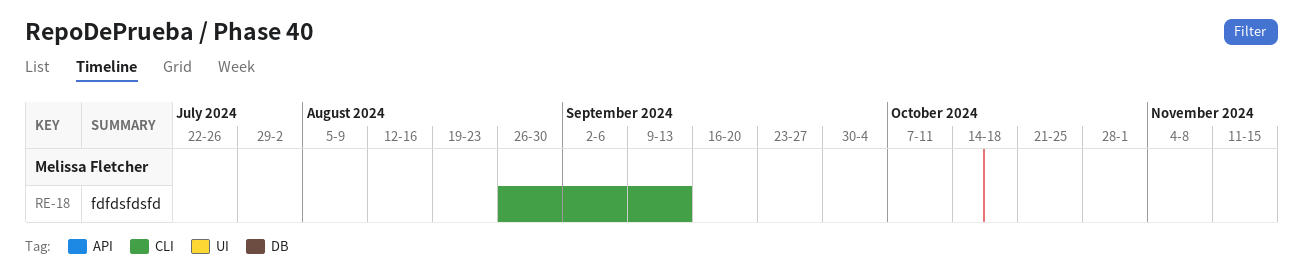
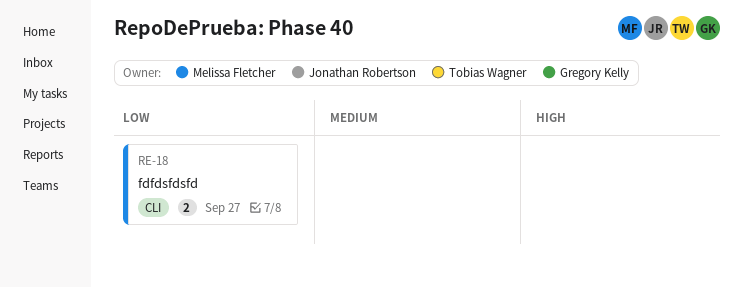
RE-18, due: Sep 13 -> Sep 27

